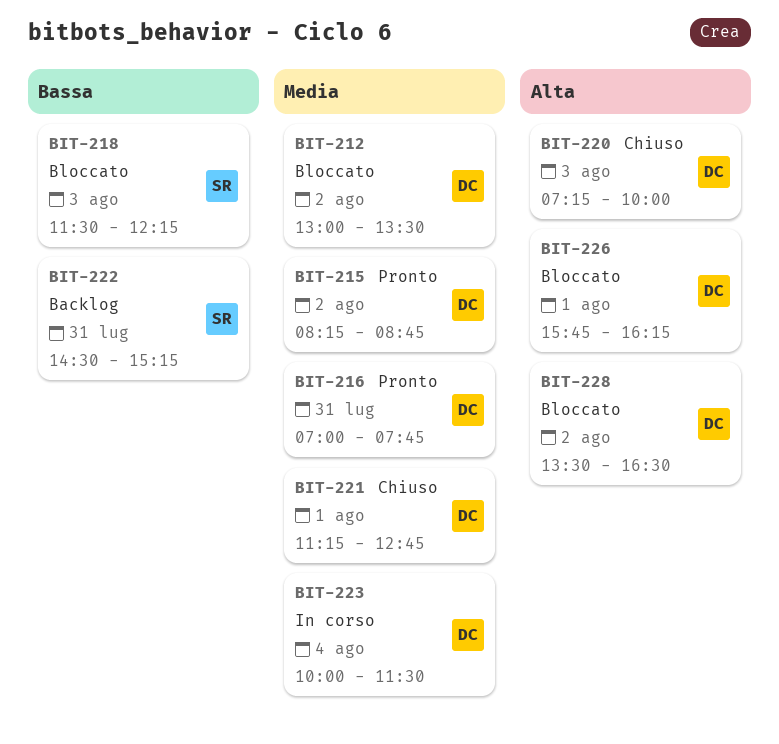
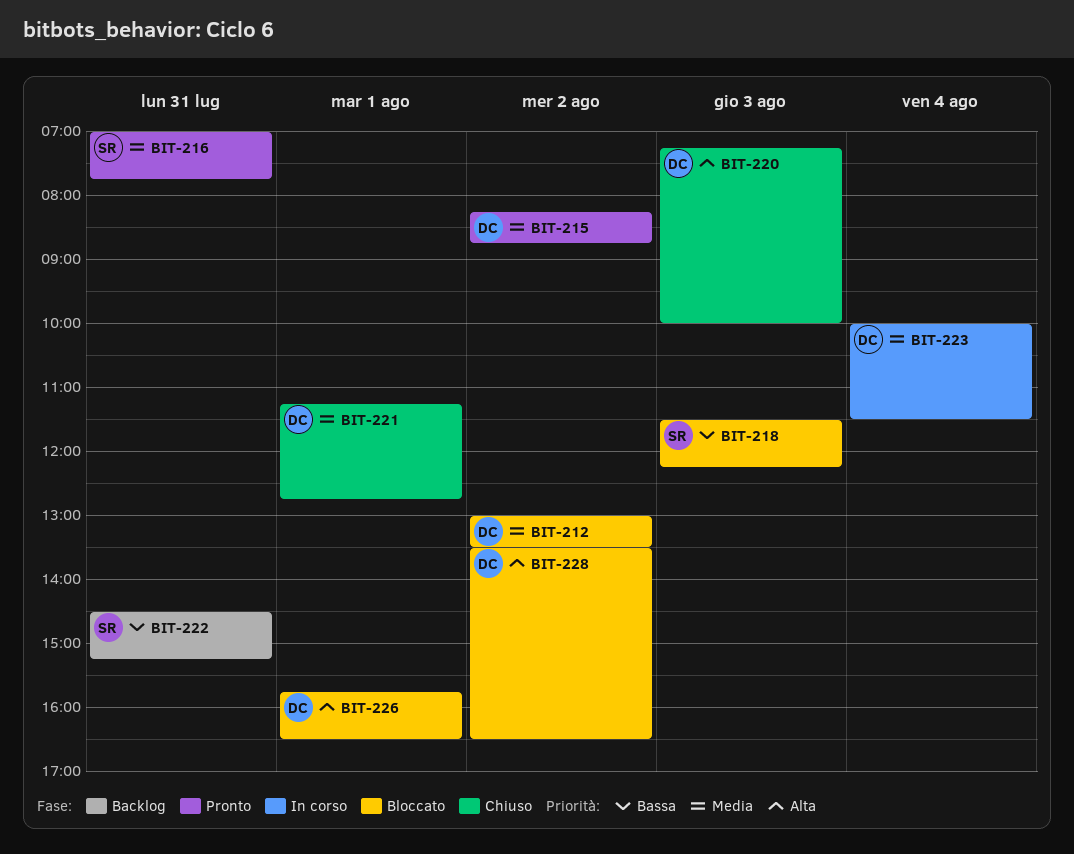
BIT-216, owner: DC -> SR
BIT-226, ends: 16:15 -> 16:30

